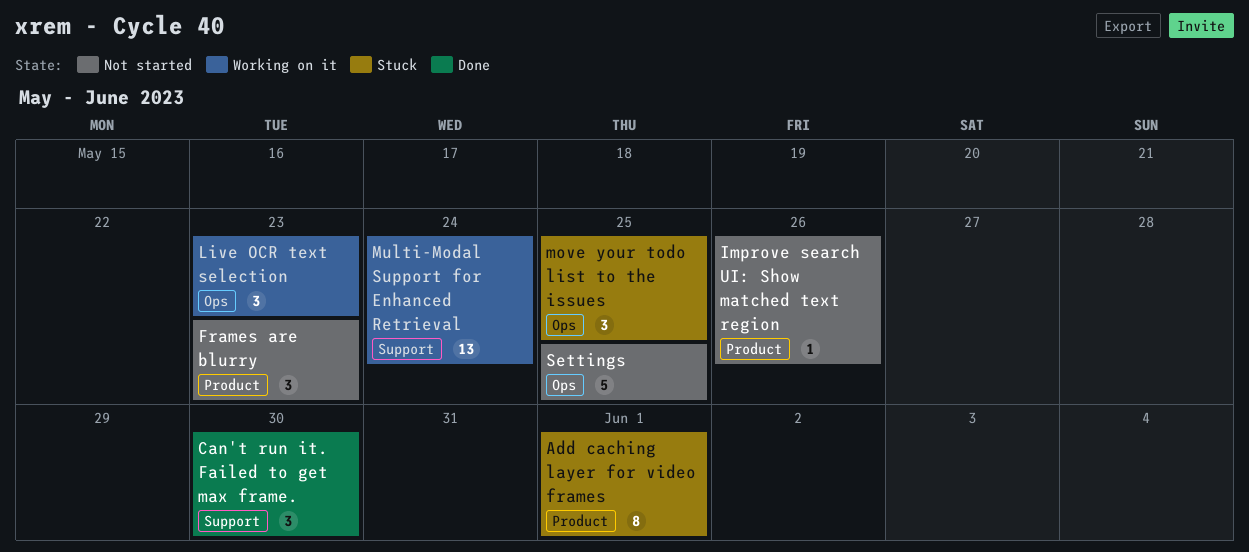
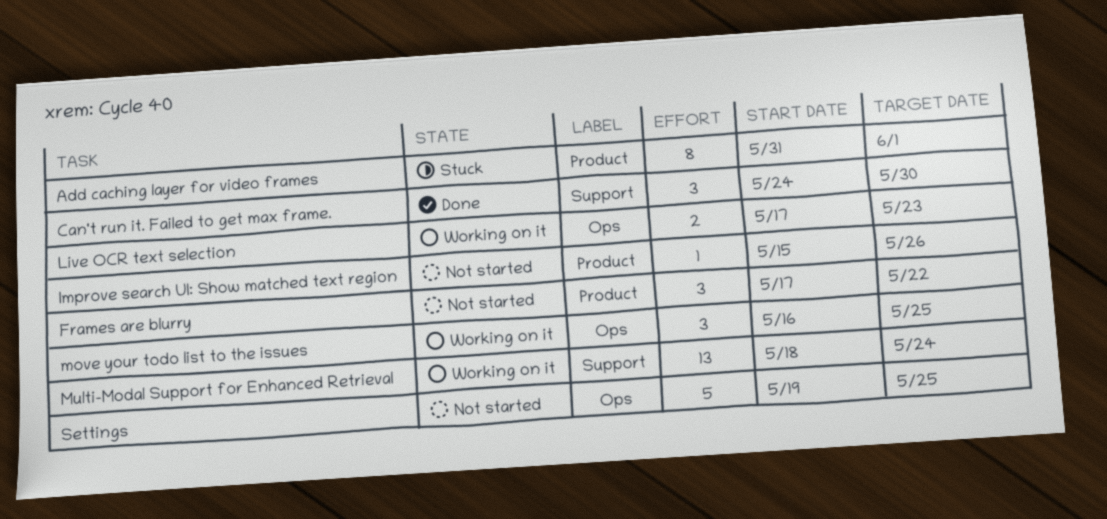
Frames are blurry, due: May 23 -> May 22
Live OCR text selection, estimate: 3 -> 2
move your todo list to the issues, status: Stuck -> Working on it

